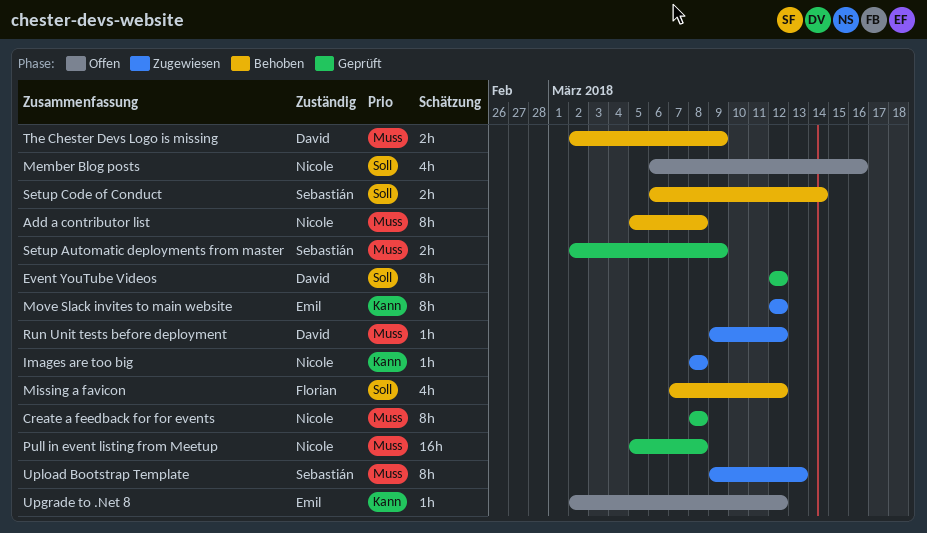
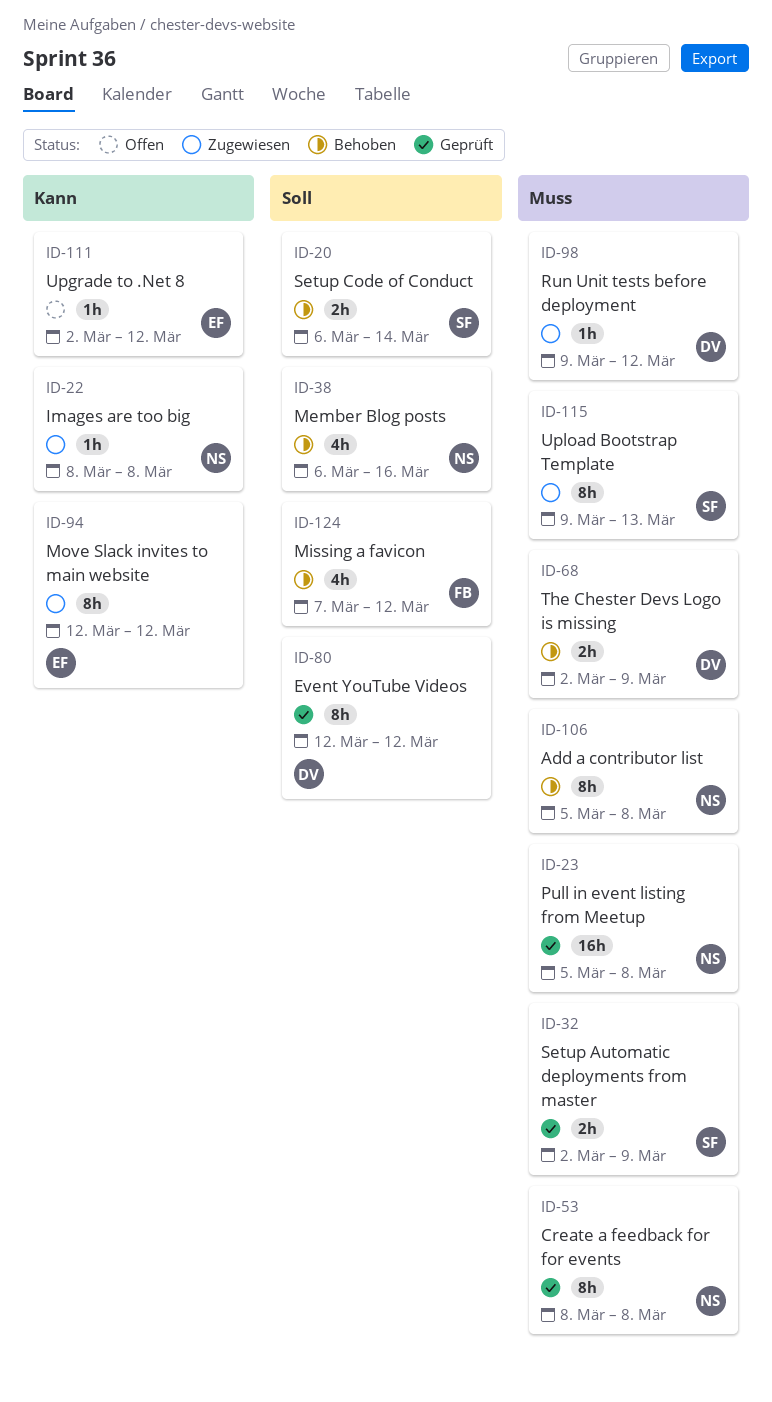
Member Blog posts, status: Offen -> Behoben

